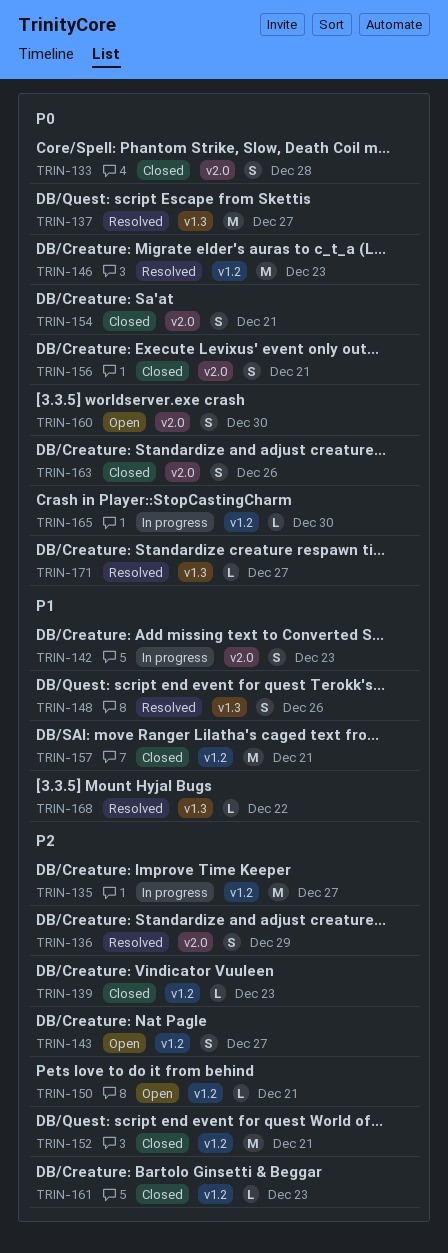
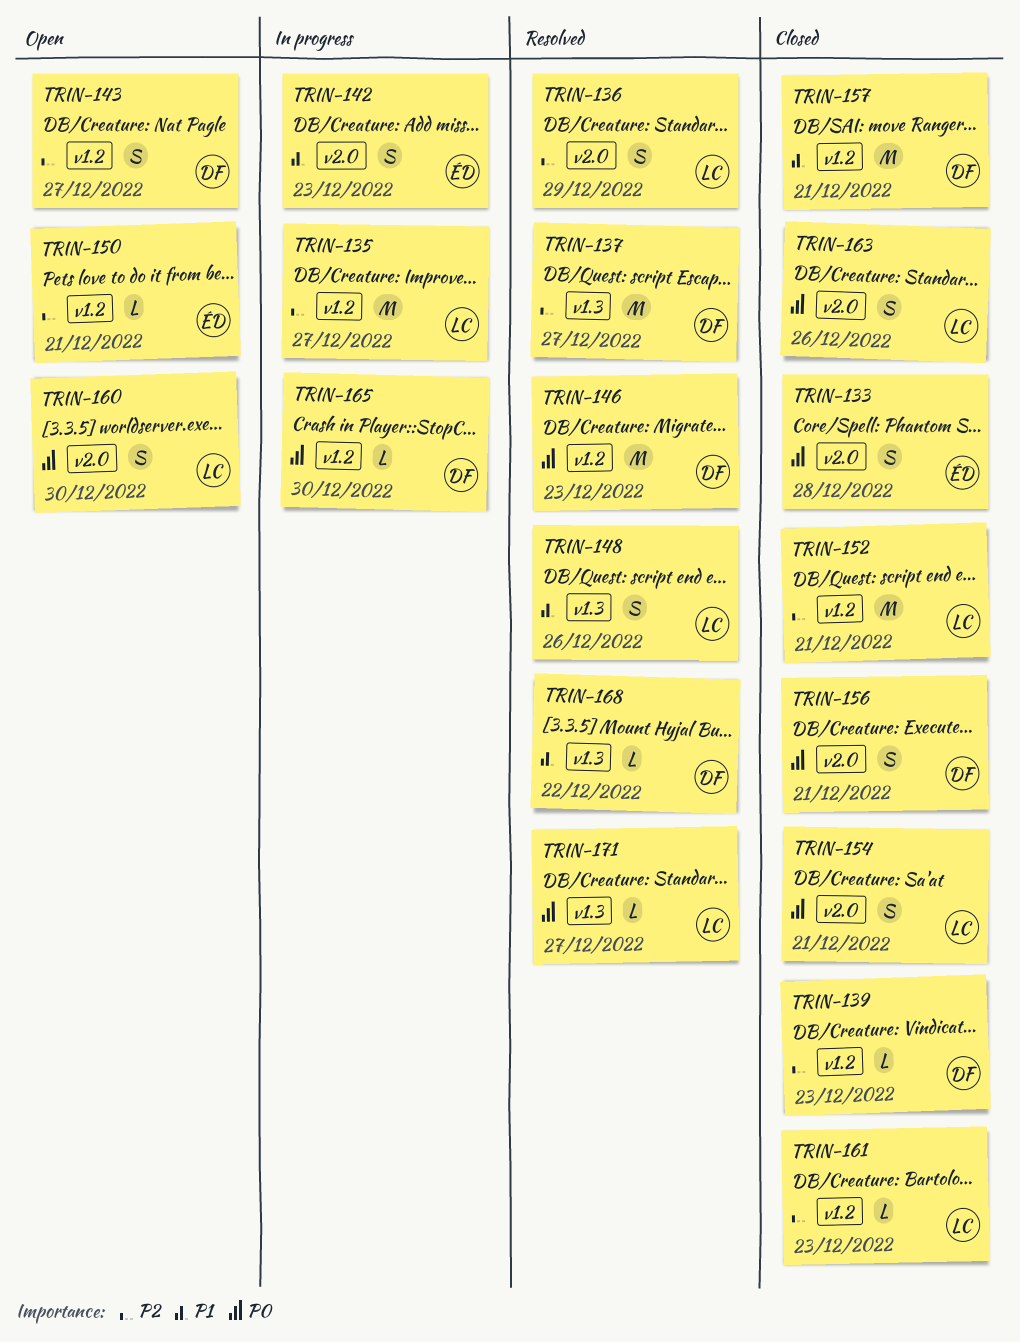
TRIN-137, priority: P0 -> P2

